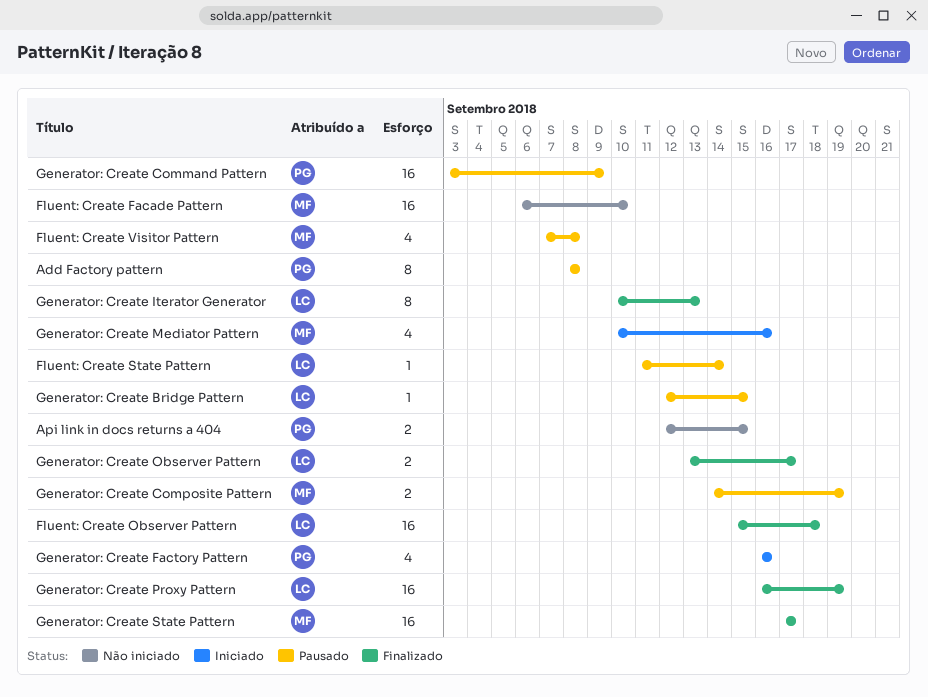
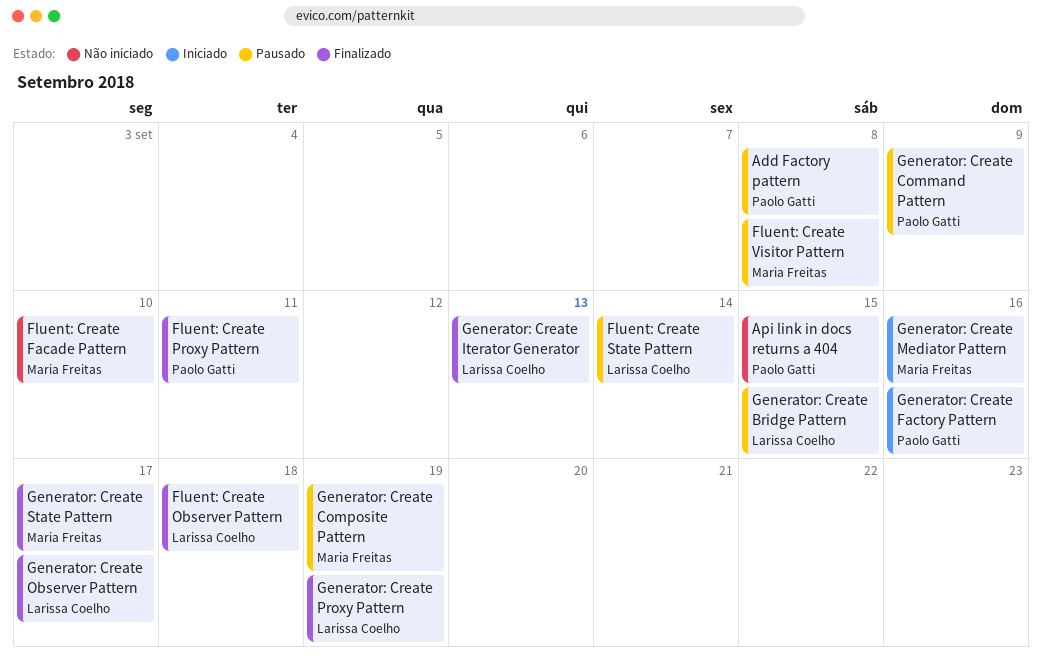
Fluent: Create Proxy Pattern: none -> present

